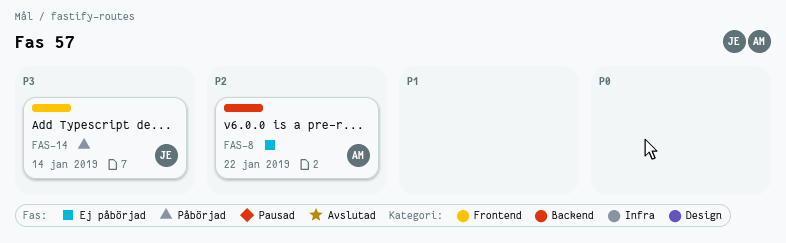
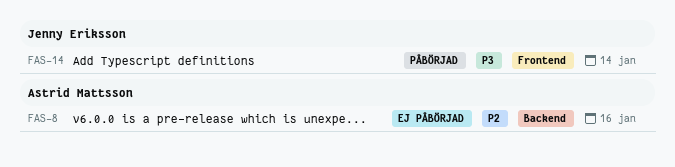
FAS-8, due: Jan 22 -> Jan 16

